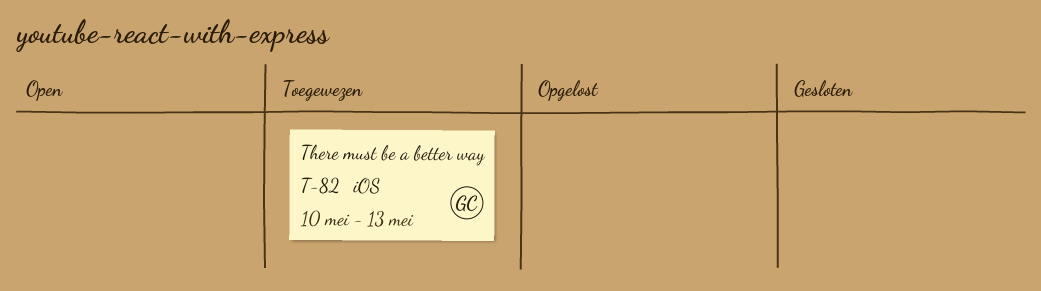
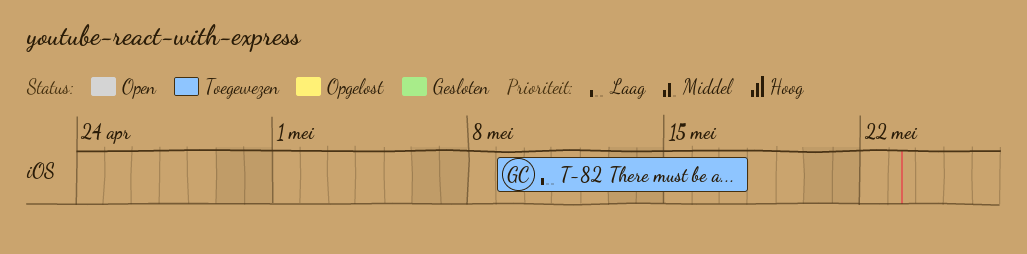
T-82, start: May 10 -> May 9
T-82, due: May 13 -> May 17

